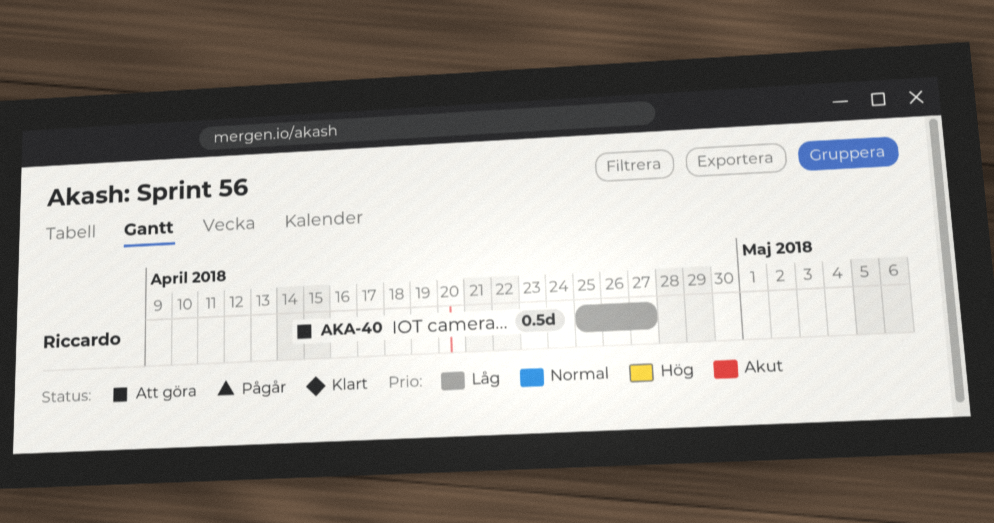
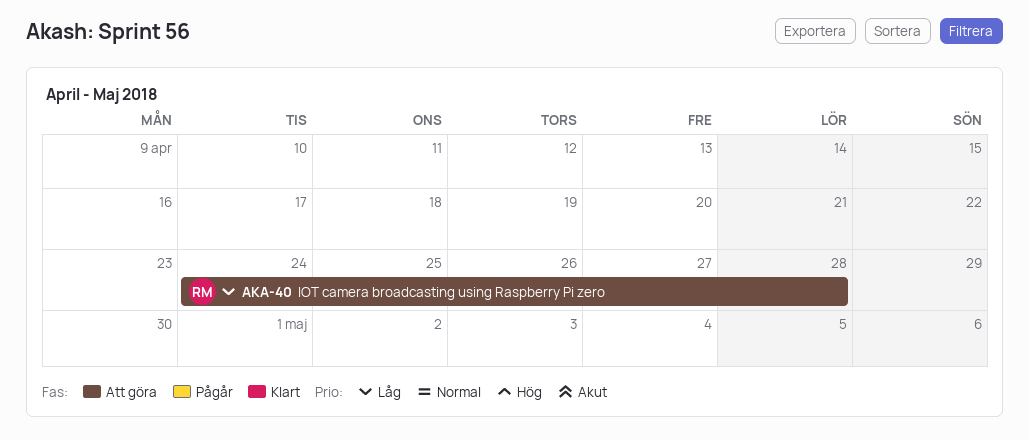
AKA-40, start: Apr 25 -> Apr 24
AKA-40, due: Apr 27 -> Apr 28

